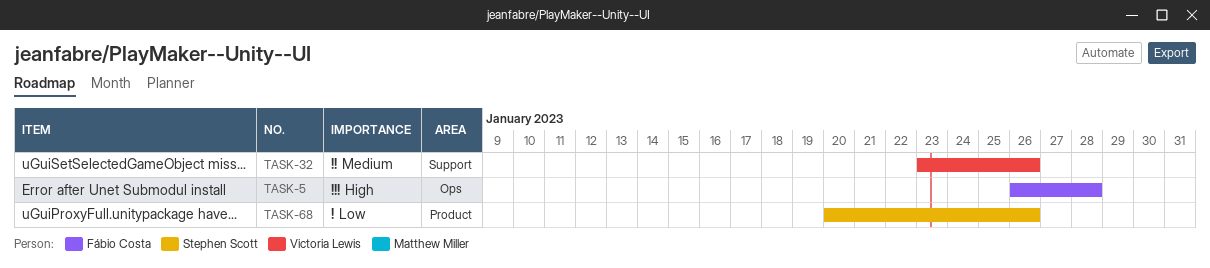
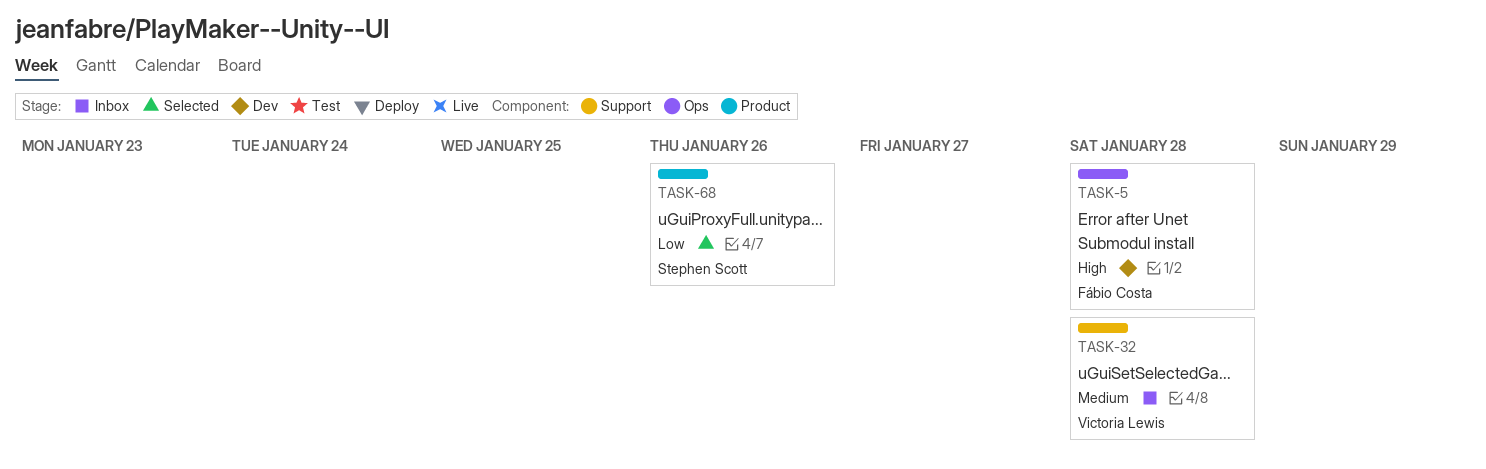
TASK-32, due: Jan 26 -> Jan 28

